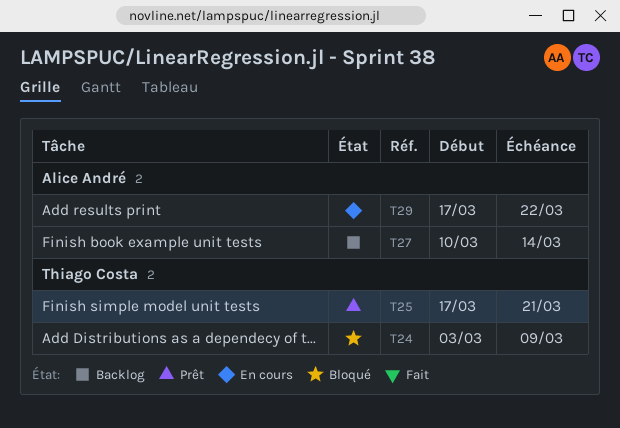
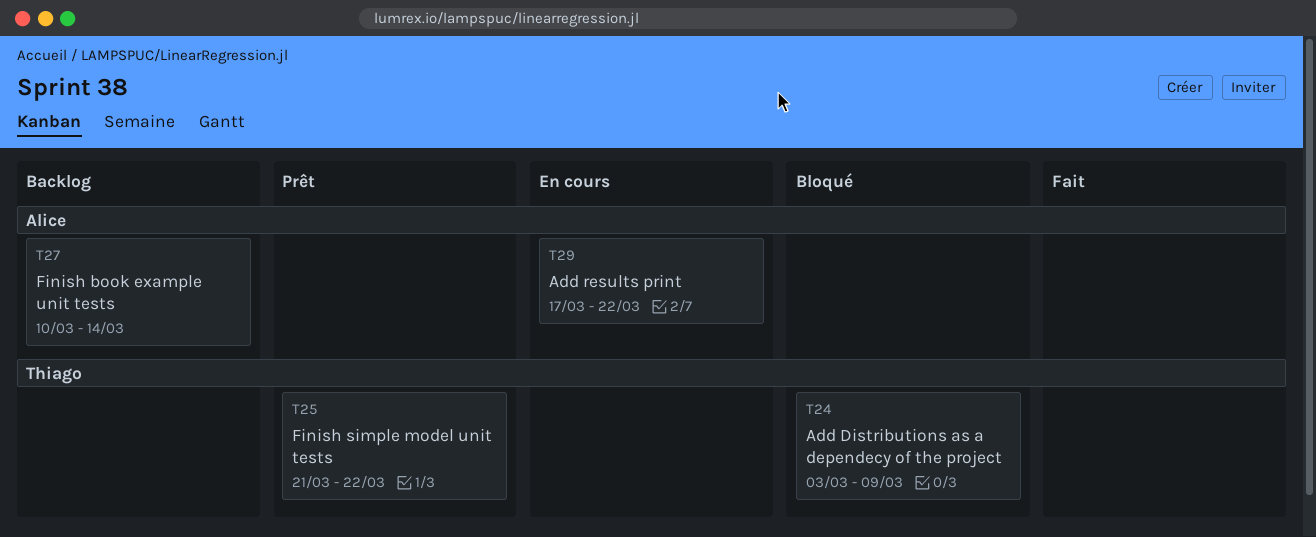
T25, start: Mar 17 -> Mar 21
T25, due: Mar 21 -> Mar 22

